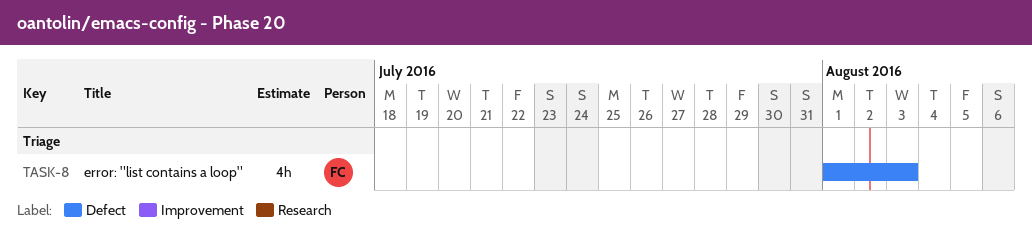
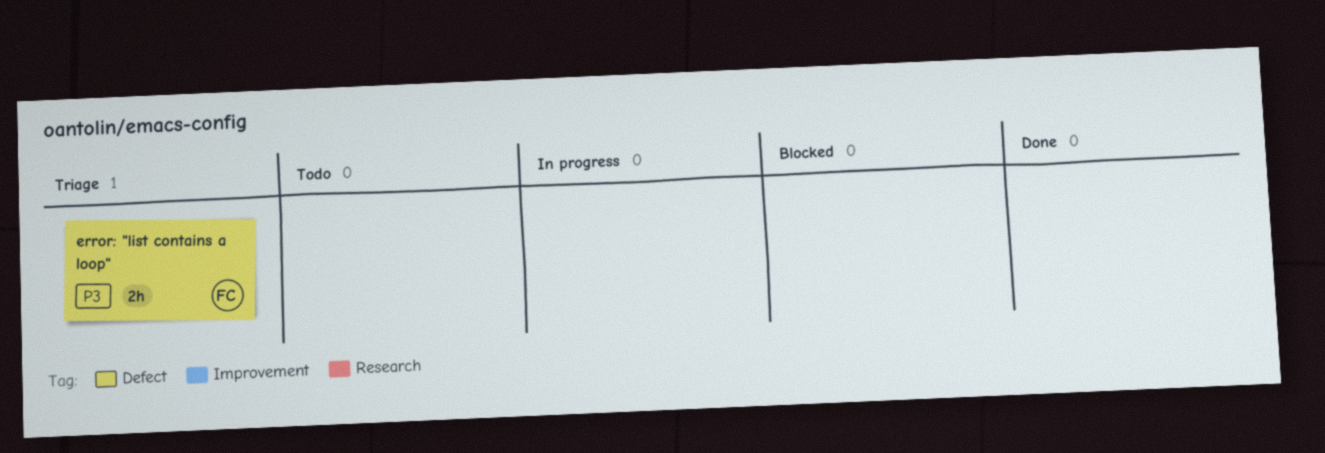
error: "list contains a loop", estimate: 4h -> 2h

